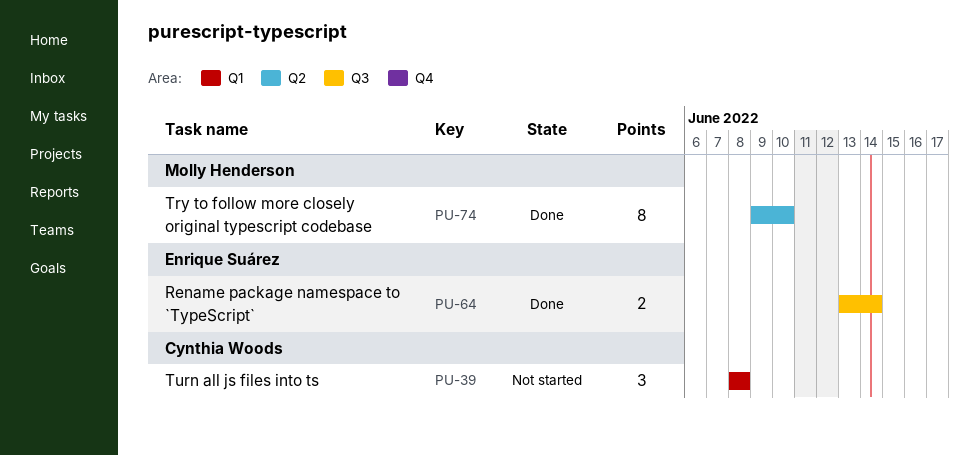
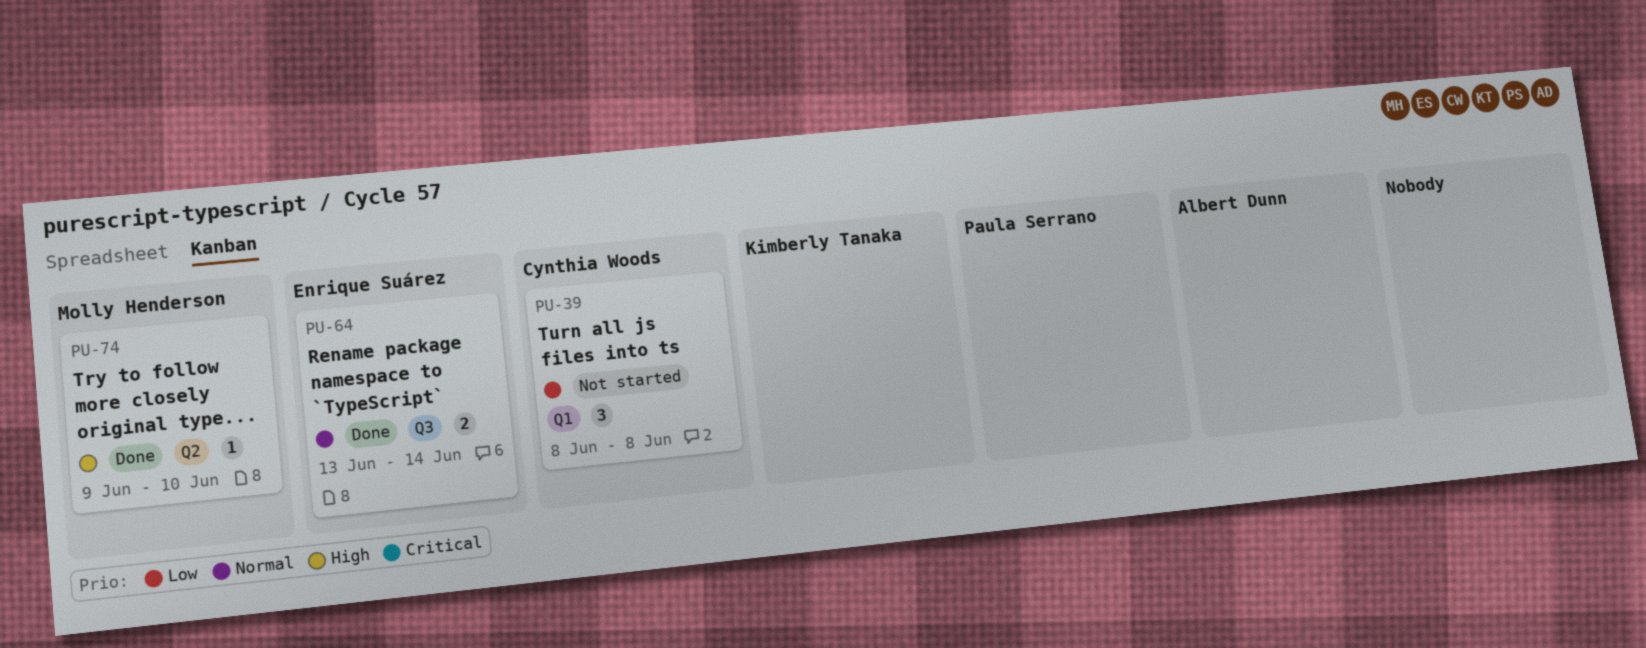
PU-74, estimate: 8 -> 1

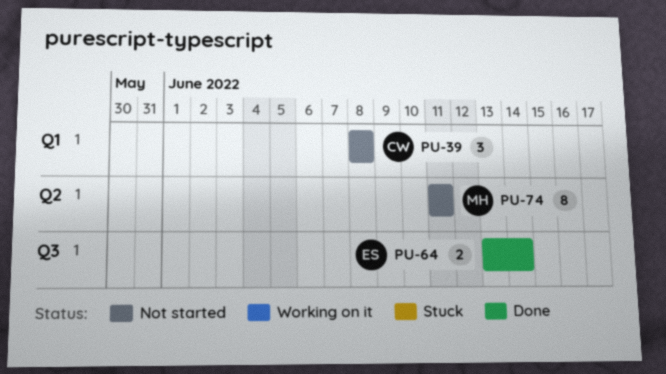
PU-74, status: Done -> Not started
PU-74, estimate: 1 -> 8
PU-74, start: Jun 9 -> Jun 11
PU-74, due: Jun 10 -> Jun 11

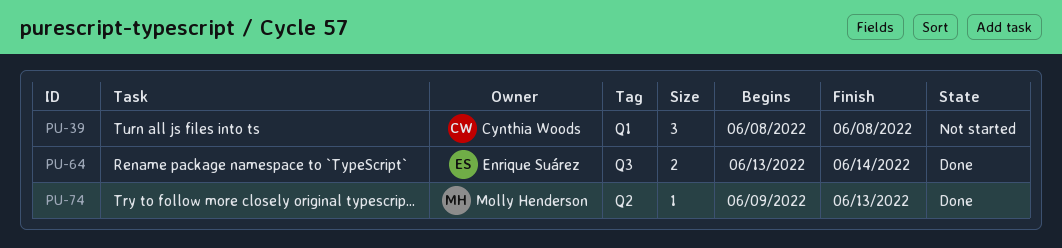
PU-74, status: Not started -> Done
PU-74, estimate: 8 -> 1
PU-74, start: Jun 11 -> Jun 9
PU-74, due: Jun 11 -> Jun 13

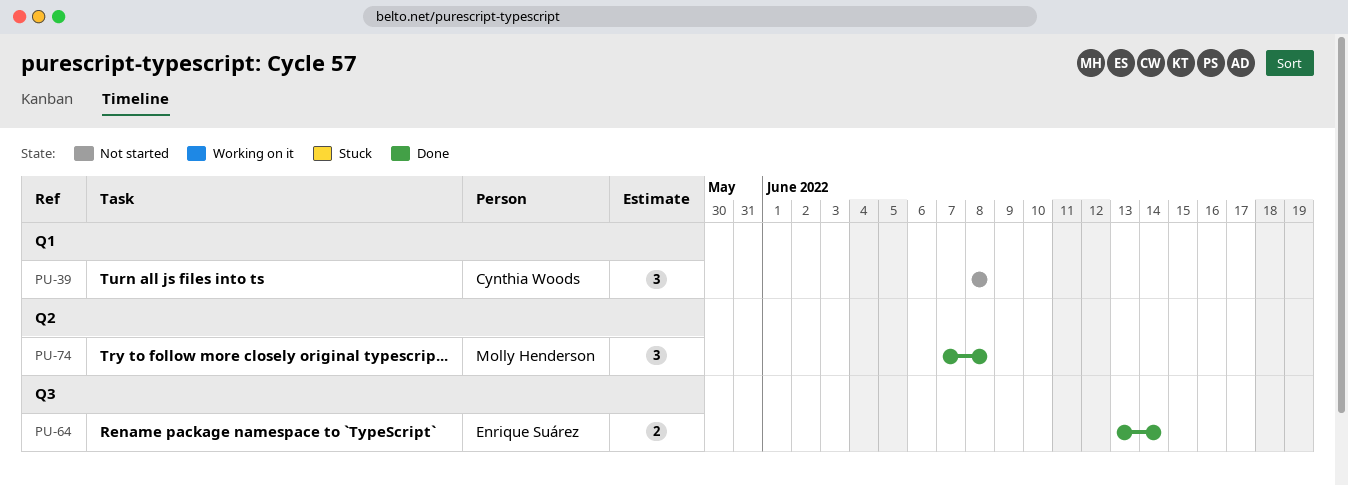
PU-74, estimate: 1 -> 3
PU-74, start: Jun 9 -> Jun 7
PU-74, due: Jun 13 -> Jun 8

